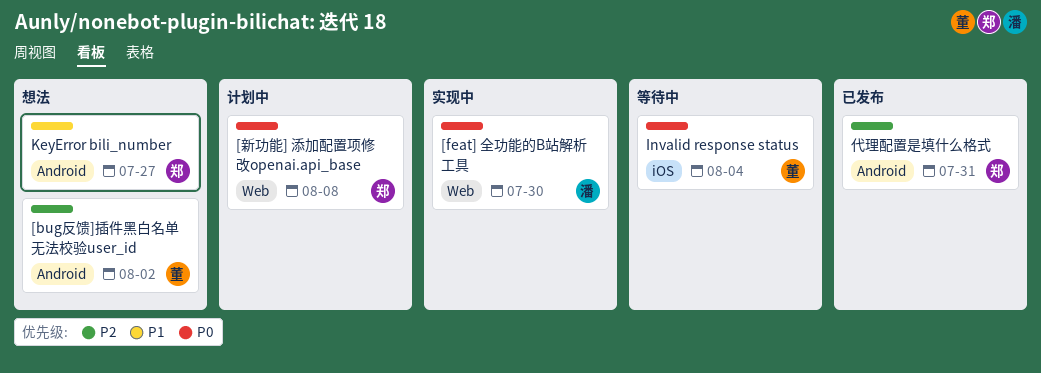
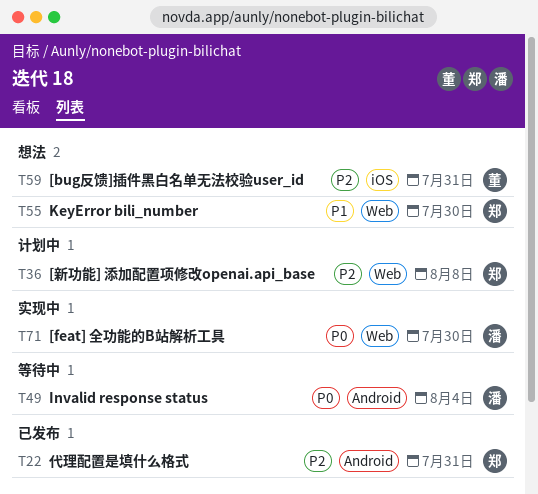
[bug反馈]插件黑白名单无法校验user_id, label: Android -> iOS
[bug反馈]插件黑白名单无法校验user_id, due: Aug 2 -> Jul 31
[新功能] 添加配置项修改openai.api_base, priority: P0 -> P2
Invalid response status, owner: 董 -> 潘
Invalid response status, label: iOS -> Android
KeyError bili_number, label: Android -> Web
KeyError bili_number, due: Jul 27 -> Jul 30

